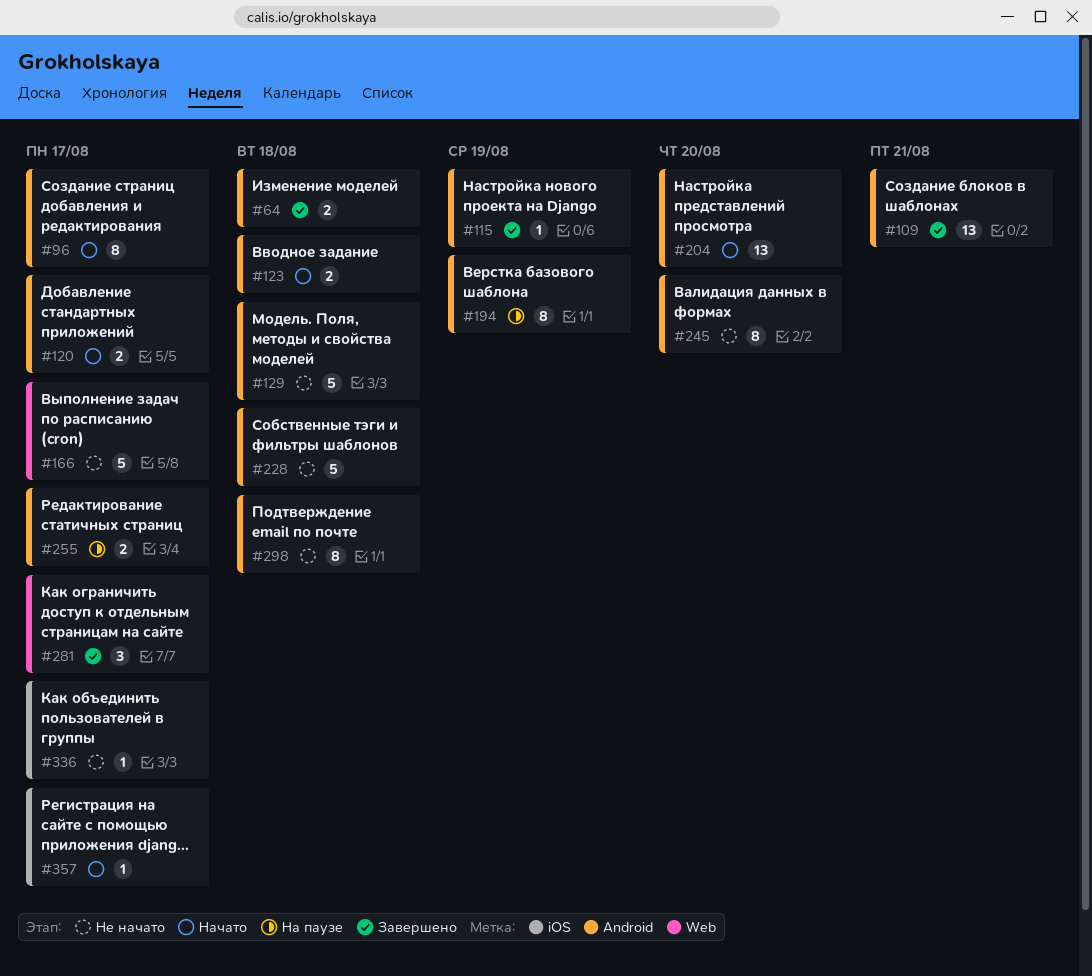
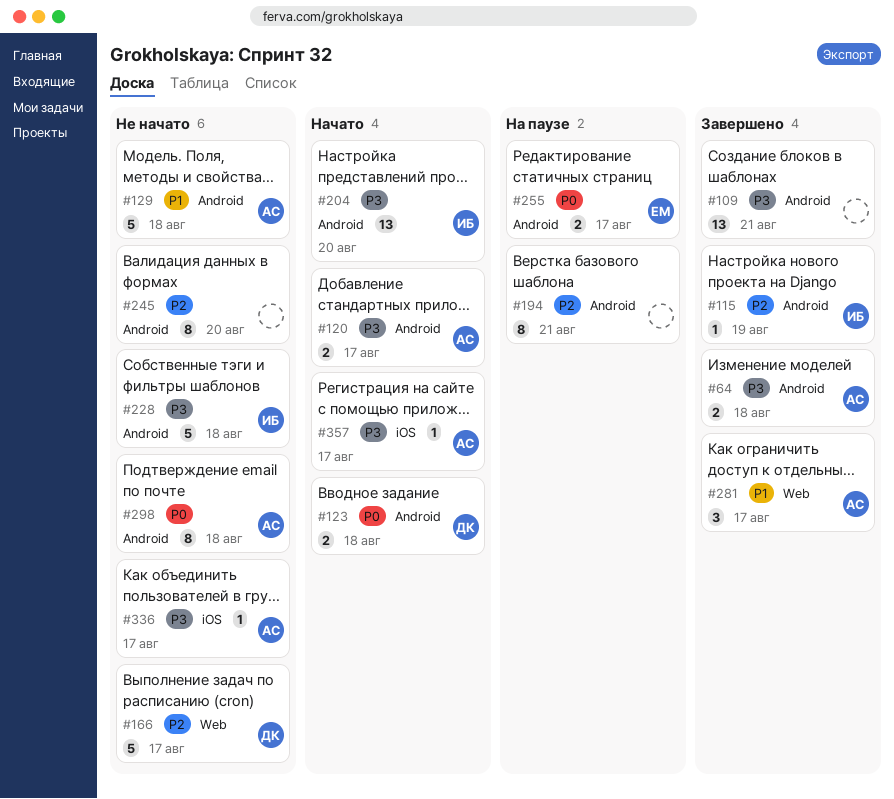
#96: present -> none
#194, due: Aug 19 -> Aug 21

